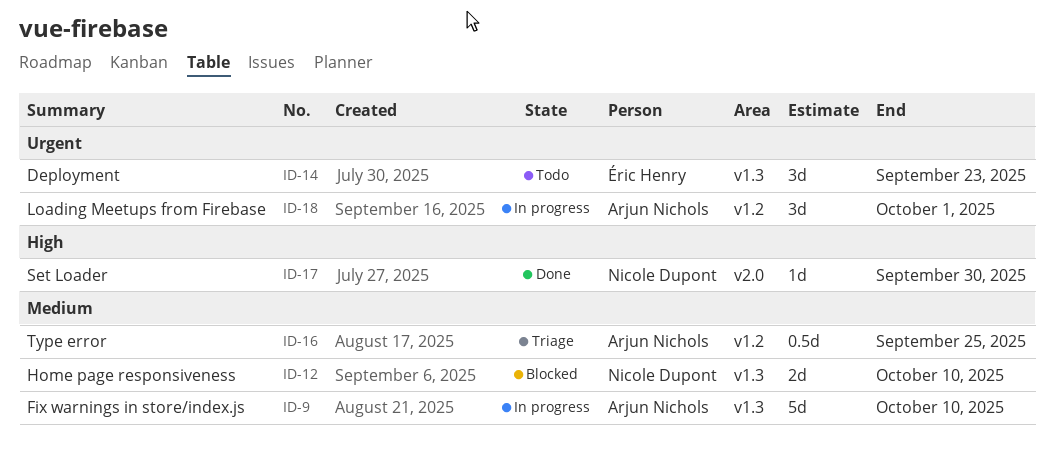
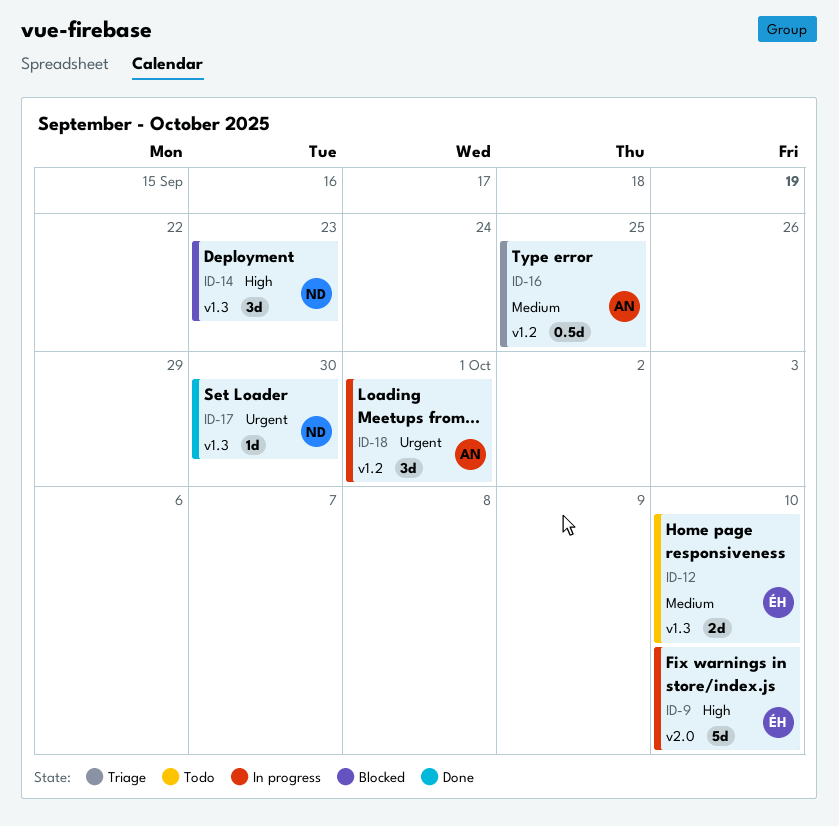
ID-9, owner: Arjun Nichols -> Éric Henry
ID-9, priority: Medium -> High
ID-9, label: v1.3 -> v2.0
ID-12, status: Blocked -> Todo
ID-12, owner: Nicole Dupont -> Éric Henry
ID-14, status: Todo -> Blocked
ID-14, owner: Éric Henry -> Nicole Dupont
ID-14, priority: Urgent -> High
ID-17, priority: High -> Urgent
ID-17, label: v2.0 -> v1.3

